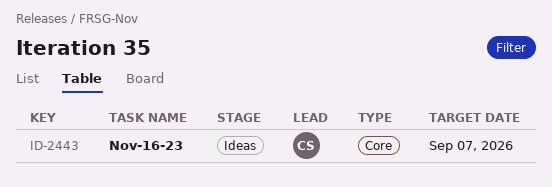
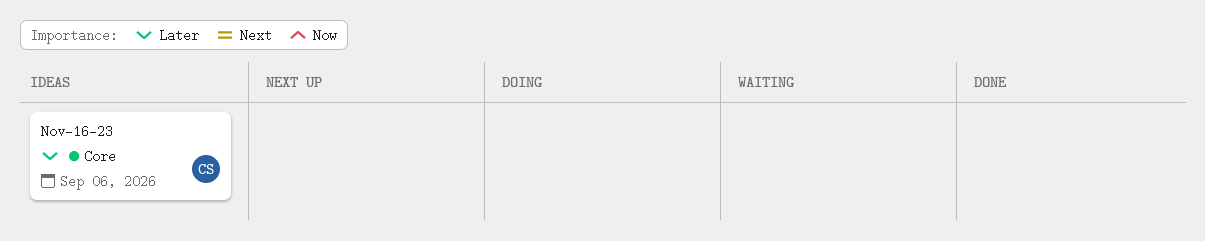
Nov-16-23, due: Sep 7 -> Sep 6

